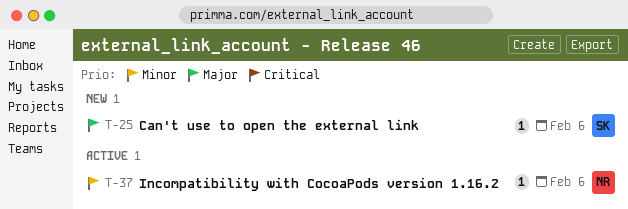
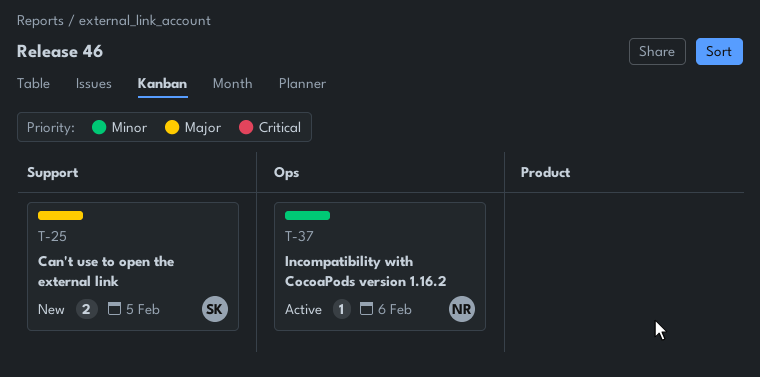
T-25, estimate: 1 -> 2
T-25, due: Feb 6 -> Feb 5

